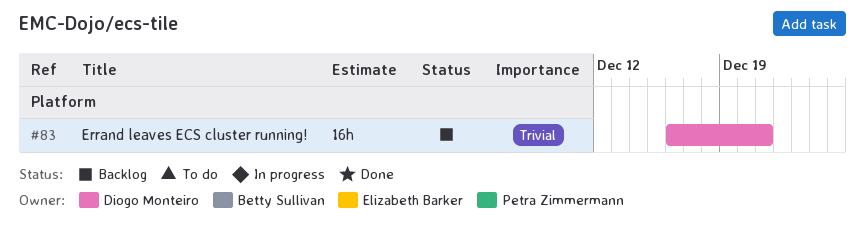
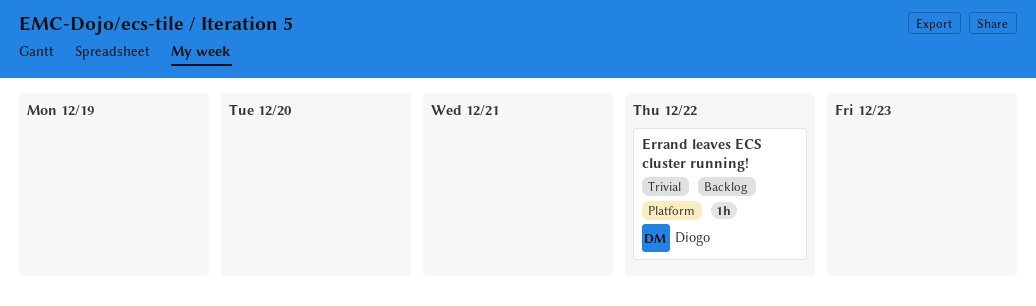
Errand leaves ECS cluster running!, estimate: 16h -> 1h
Errand leaves ECS cluster running!, due: Dec 21 -> Dec 22

